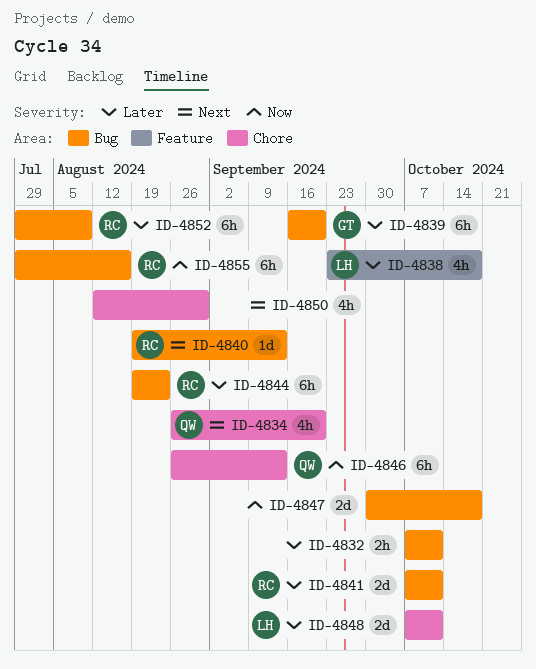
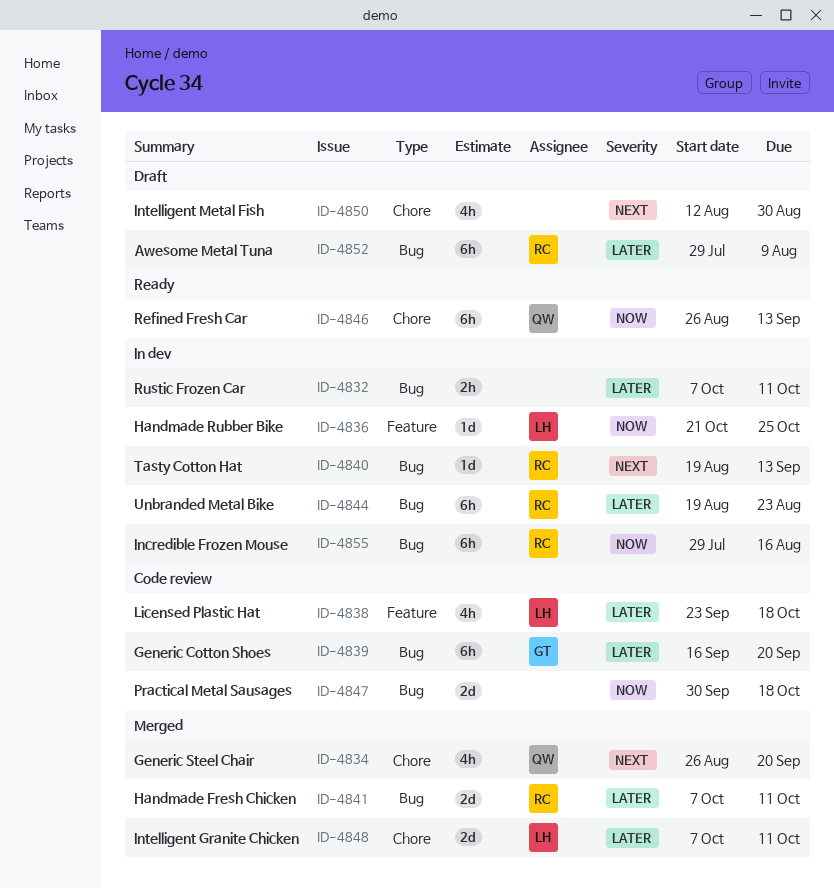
ID-4836: none -> present

